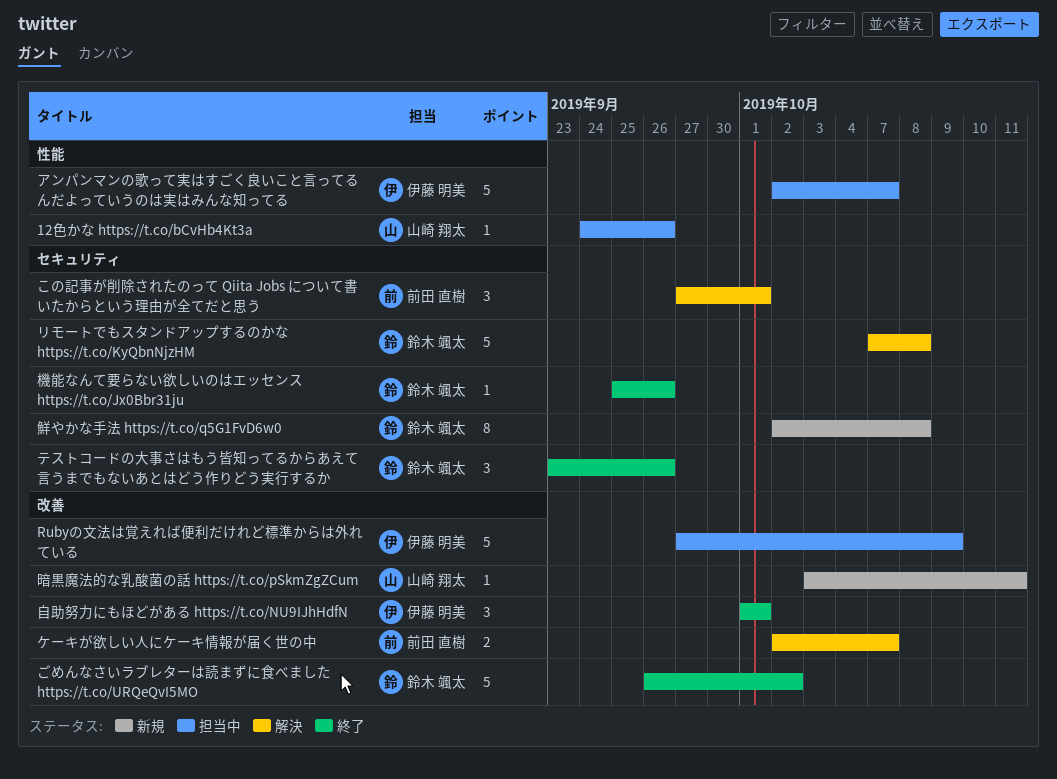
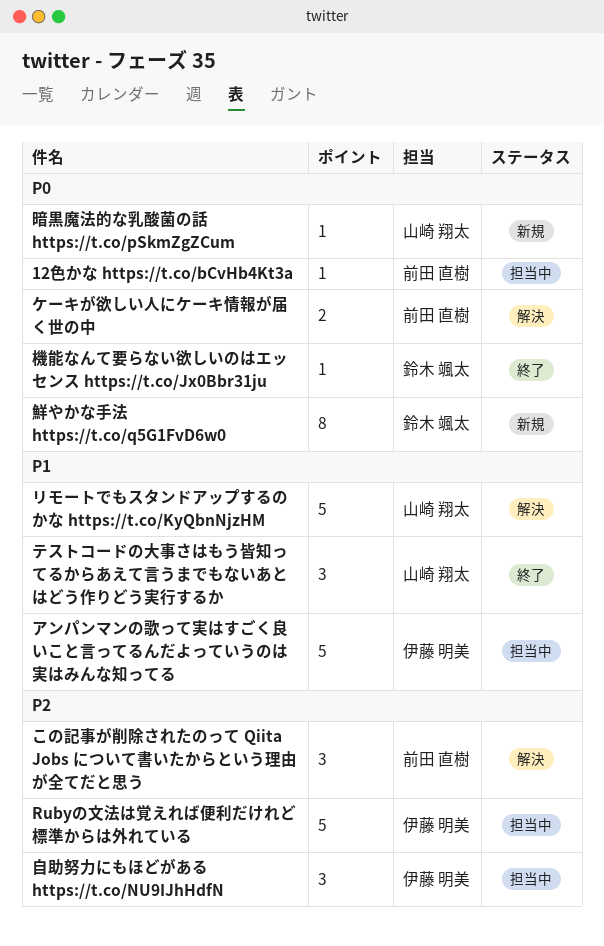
12色かな https://t.co/bCvHb4Kt3a, owner: 山崎 翔太 -> 前田 直樹
ごめんなさいラブレターは読まずに食べました https://t.co/URQeQvI5MO: present -> none
テストコードの大事さはもう皆知ってるからあえて言うまでもないあとはどう作りどう実行するか, owner: 鈴木 颯太 -> 山崎 翔太
リモートでもスタンドアップするのかな https://t.co/KyQbnNjzHM, owner: 鈴木 颯太 -> 山崎 翔太
自助努力にもほどがある https://t.co/NU9IJhHdfN, status: 終了 -> 担当中

